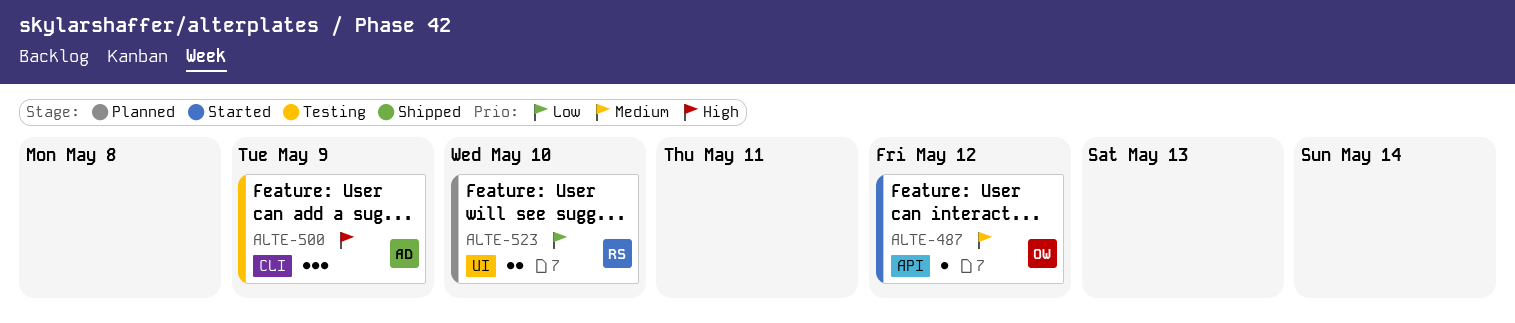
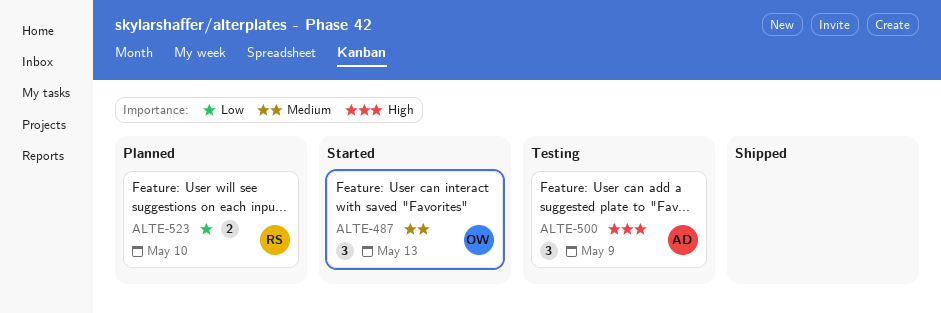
ALTE-487, estimate: 1 -> 3
ALTE-487, due: May 12 -> May 13

